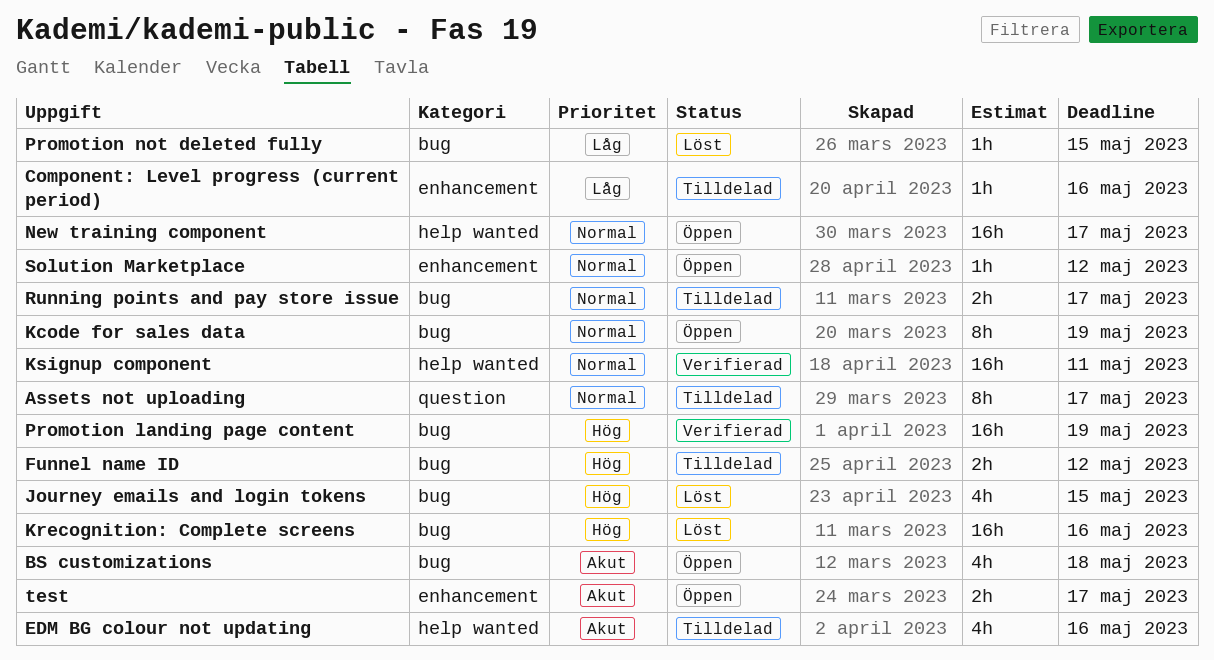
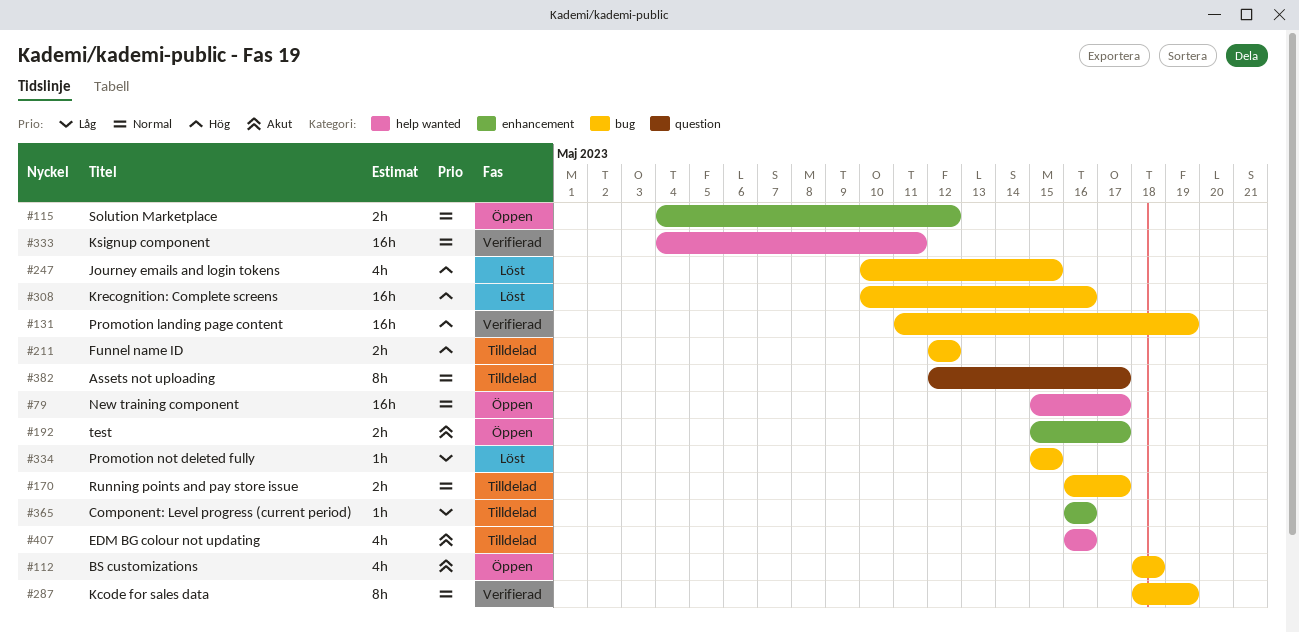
Kcode for sales data, status: Öppen -> Verifierad
Solution Marketplace, estimate: 1h -> 2h

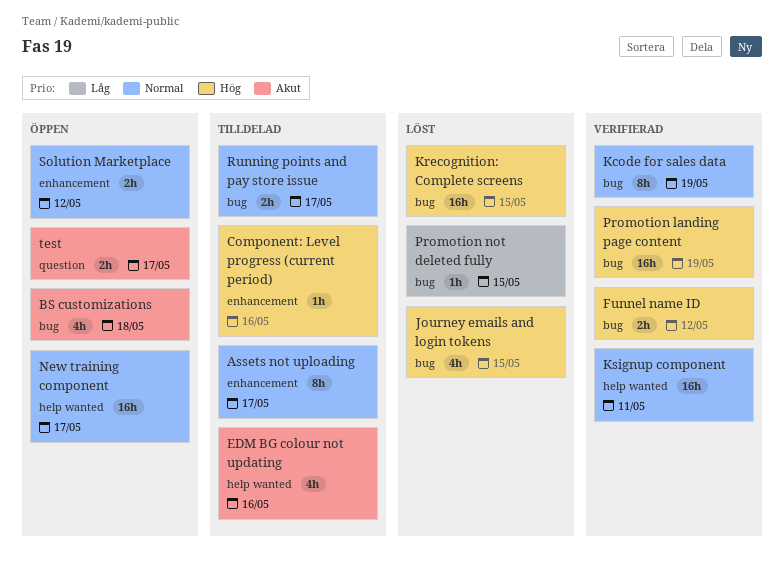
Assets not uploading, label: question -> enhancement
Component: Level progress (current period), priority: Låg -> Hög
Funnel name ID, status: Tilldelad -> Verifierad
Krecognition: Complete screens, due: May 16 -> May 15
test, label: enhancement -> question

